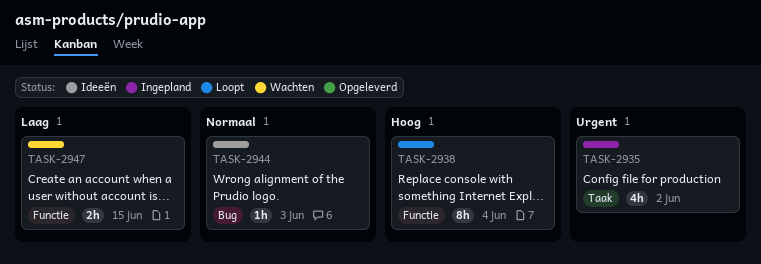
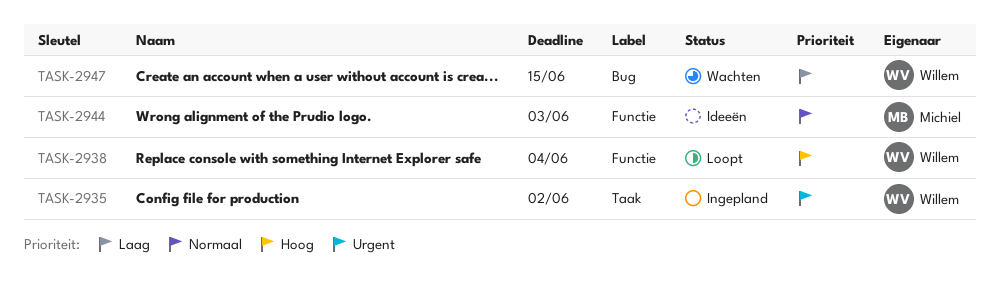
TASK-2944, label: Bug -> Functie
TASK-2947, label: Functie -> Bug

